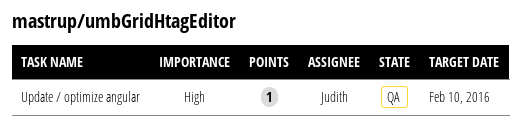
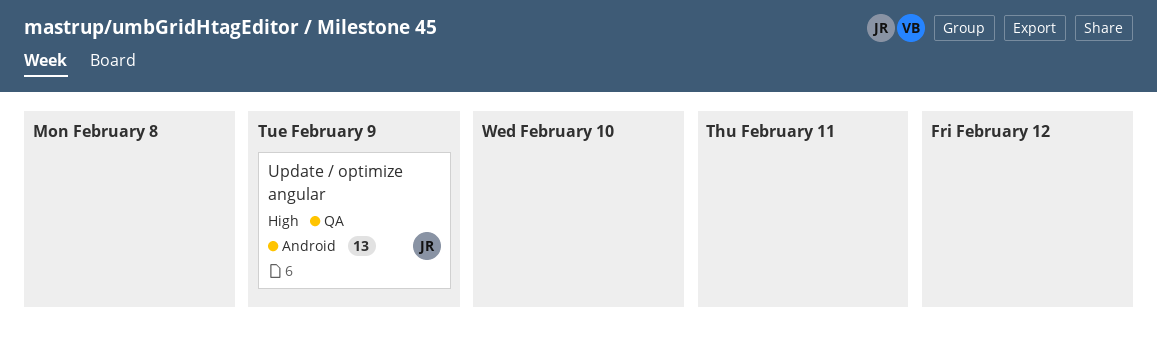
Update / optimize angular, estimate: 1 -> 13
Update / optimize angular, due: Feb 10 -> Feb 9

